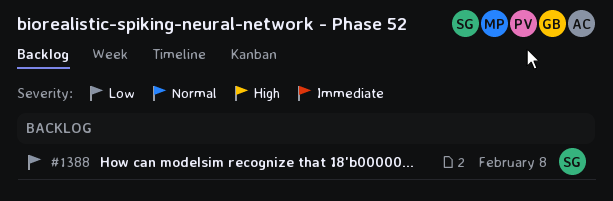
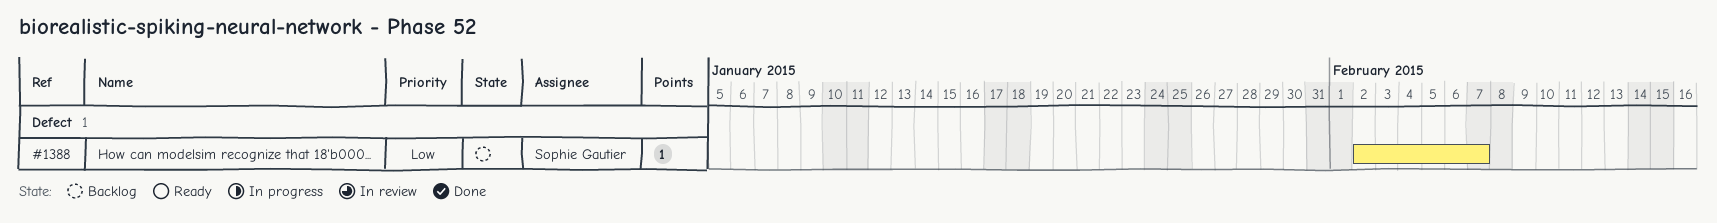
#1388, due: Feb 8 -> Feb 7

